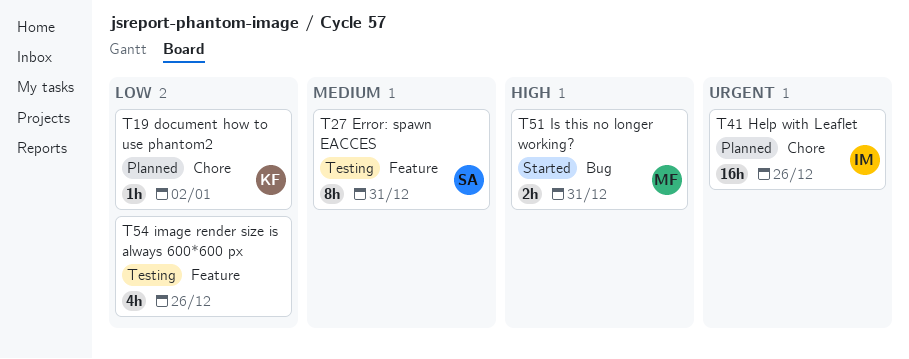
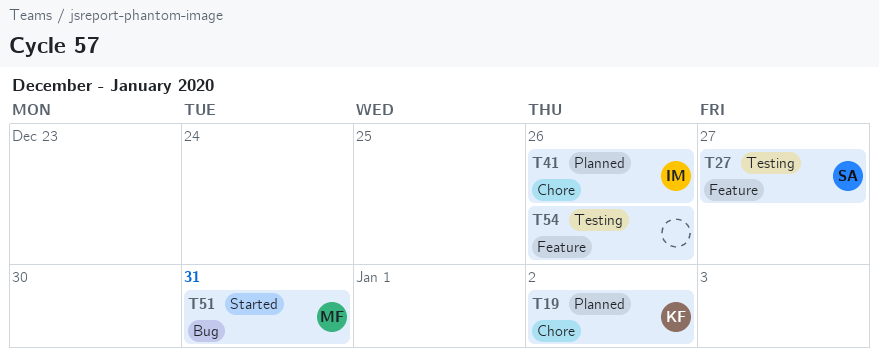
T27, due: Dec 31 -> Dec 27

